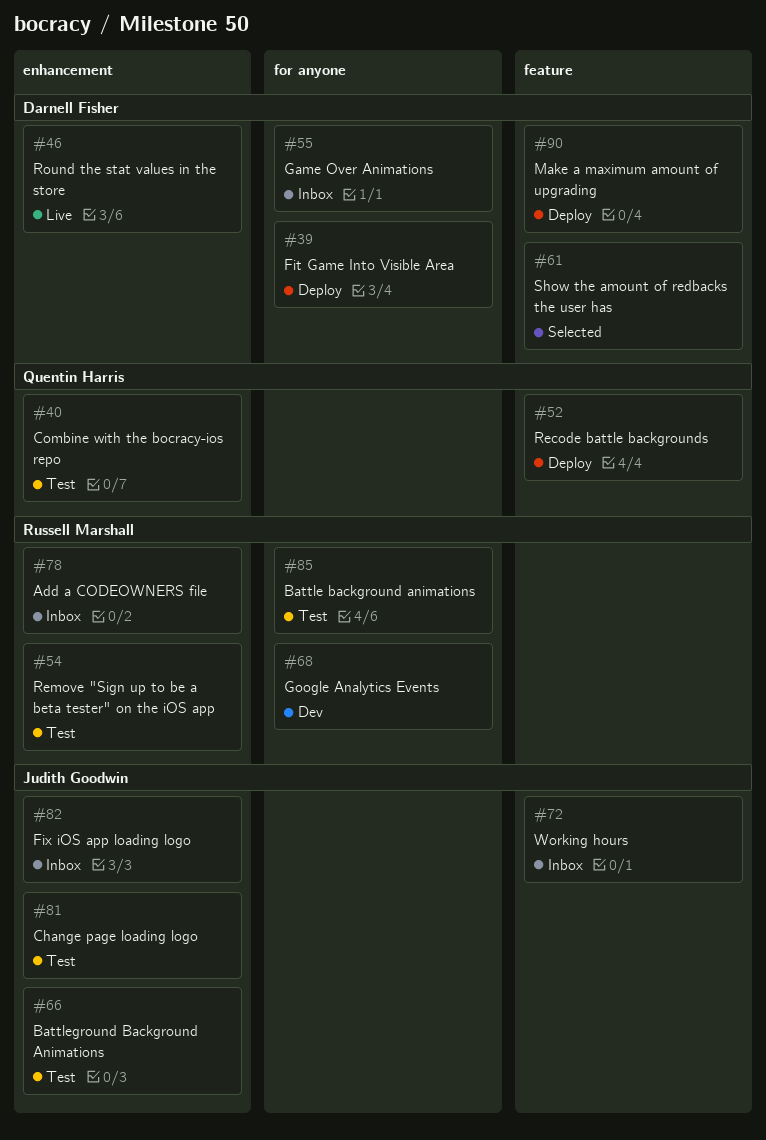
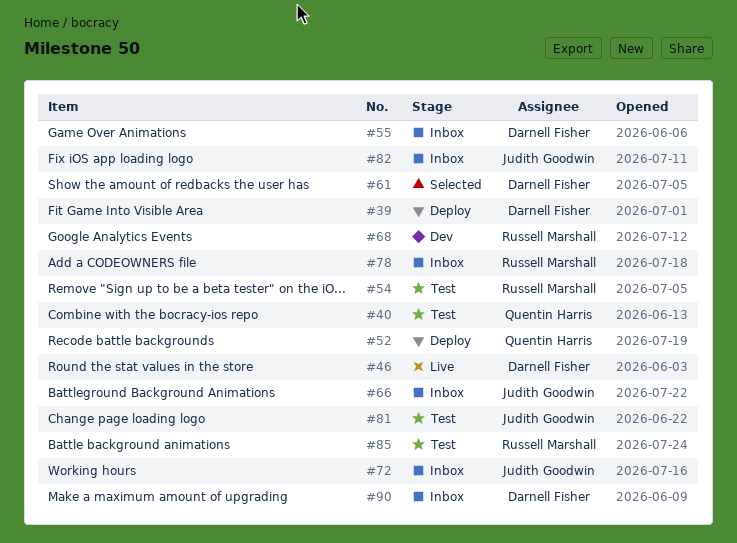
#66, status: Test -> Inbox
#90, status: Deploy -> Inbox

